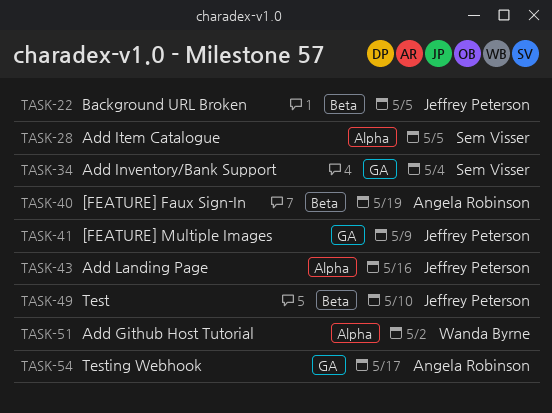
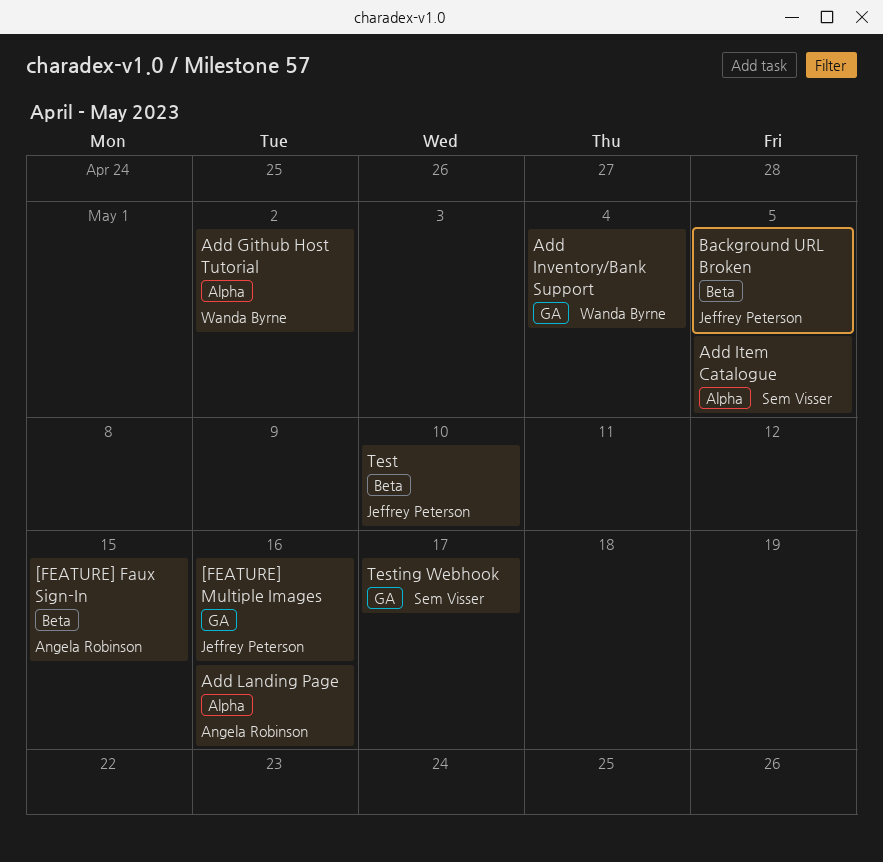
[FEATURE] Faux Sign-In, due: May 19 -> May 15
[FEATURE] Multiple Images, due: May 9 -> May 16
Add Inventory/Bank Support, owner: Sem Visser -> Wanda Byrne
Add Landing Page, owner: Jeffrey Peterson -> Angela Robinson
Testing Webhook, owner: Angela Robinson -> Sem Visser

